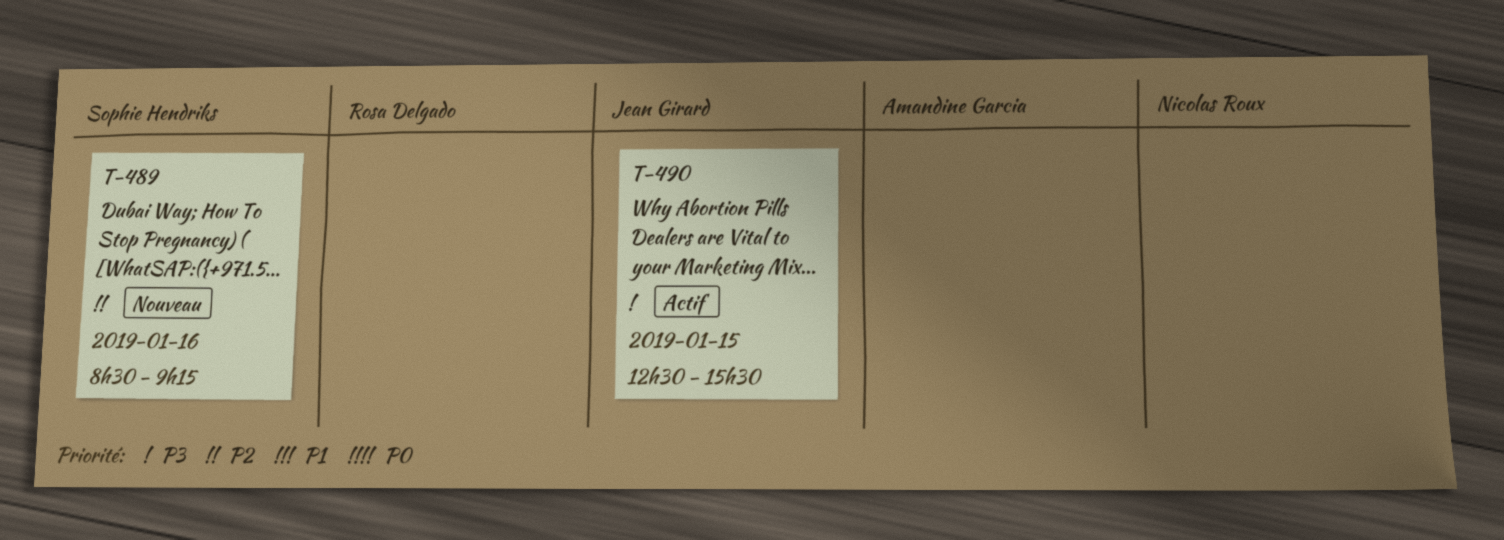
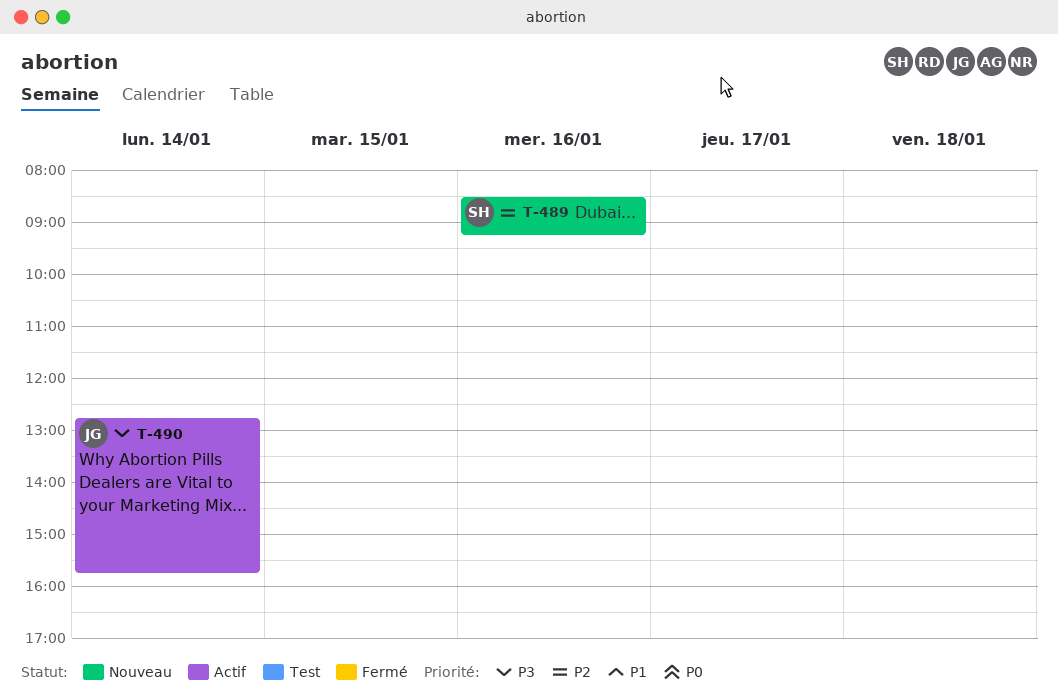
T-490, day: Jan 15 -> Jan 14
T-490, begins: 12:30 -> 12:45
T-490, ends: 15:30 -> 15:45

